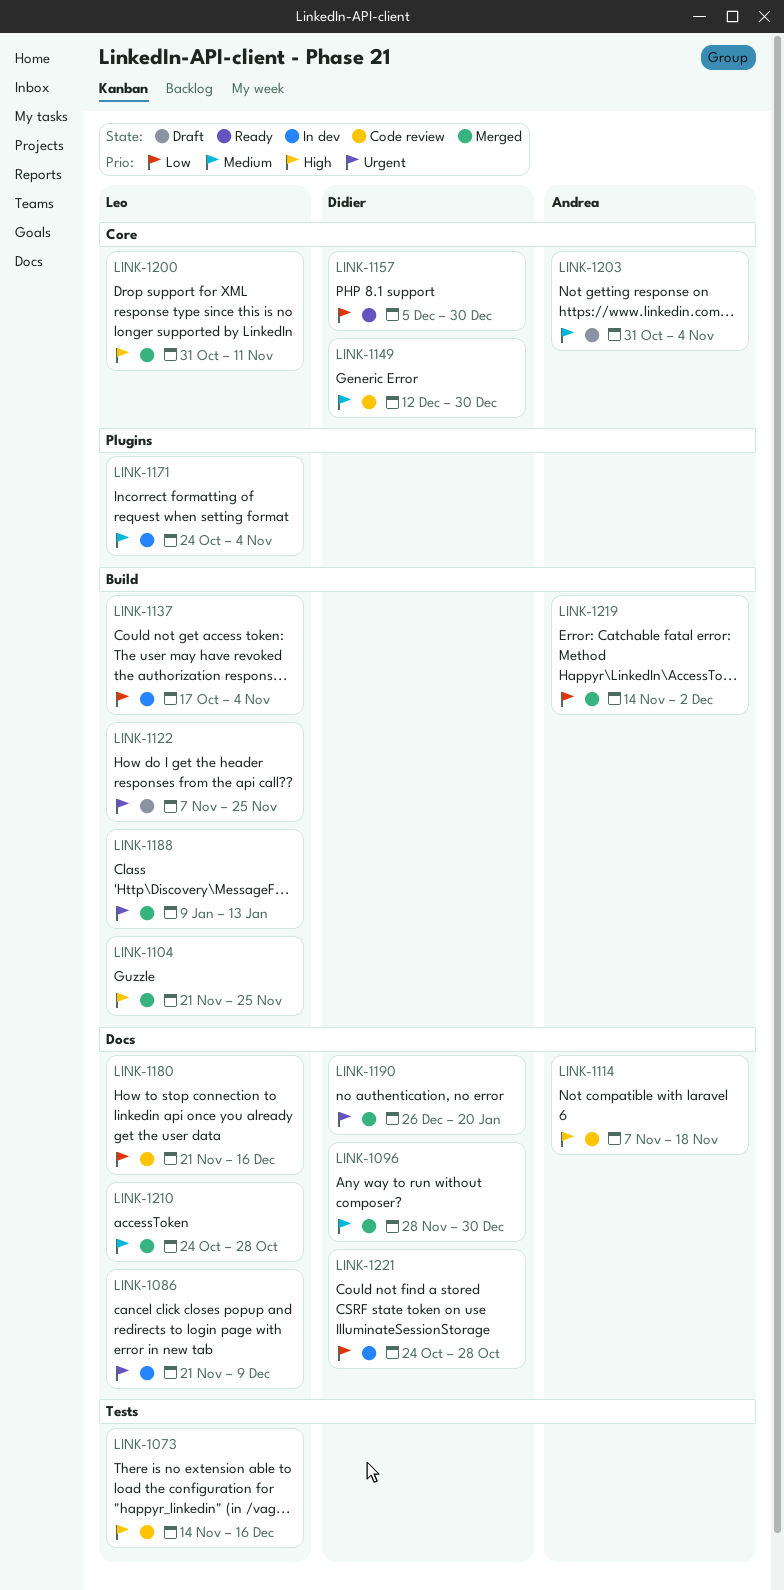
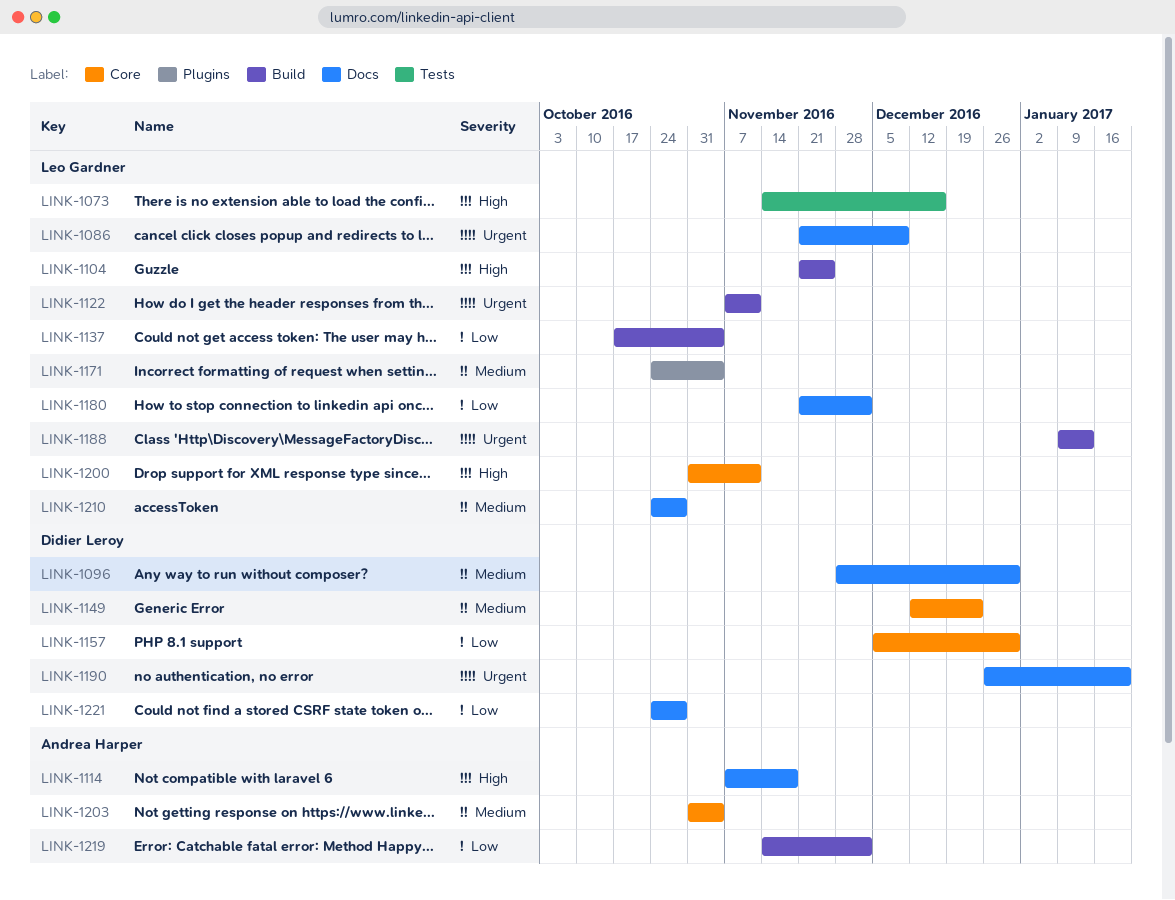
LINK-1122, due: Nov 25 -> Nov 11
LINK-1149, due: Dec 30 -> Dec 23
LINK-1180, due: Dec 16 -> Dec 2

